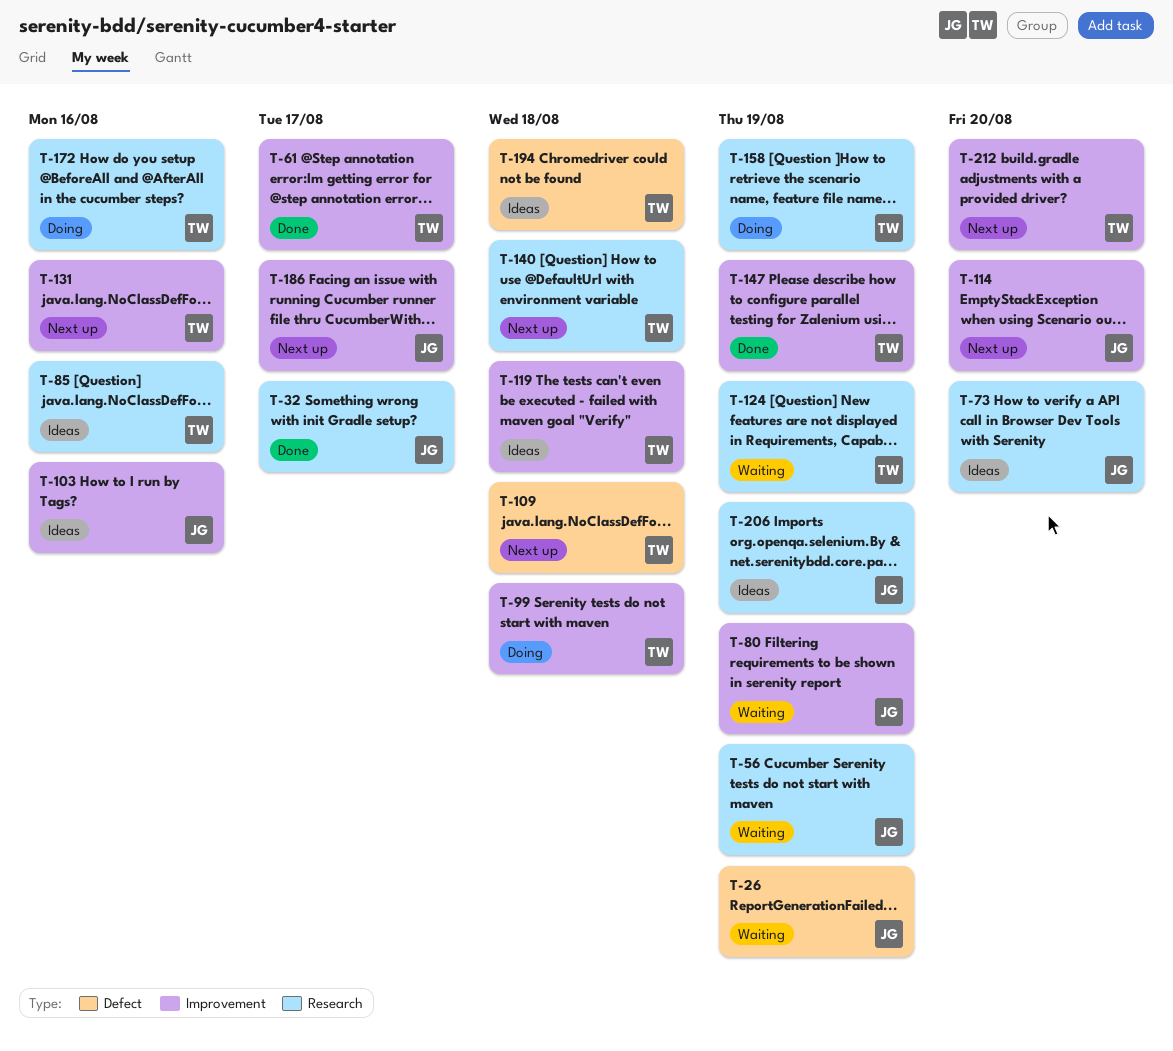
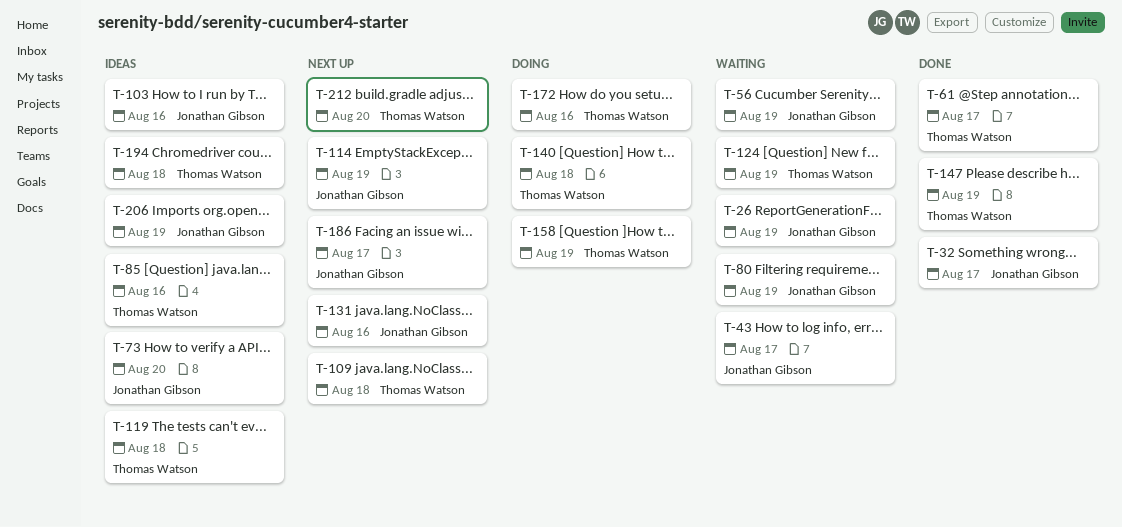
T-43: none -> present
T-99: present -> none
T-114, due: Aug 20 -> Aug 19
T-131, owner: Thomas Watson -> Jonathan Gibson
T-140, status: Next up -> Doing

